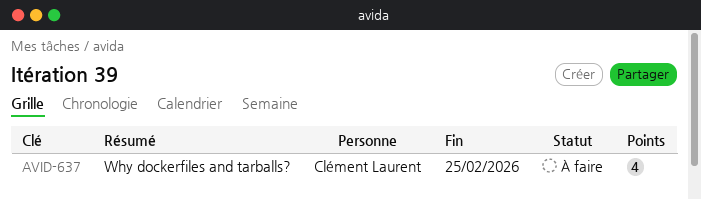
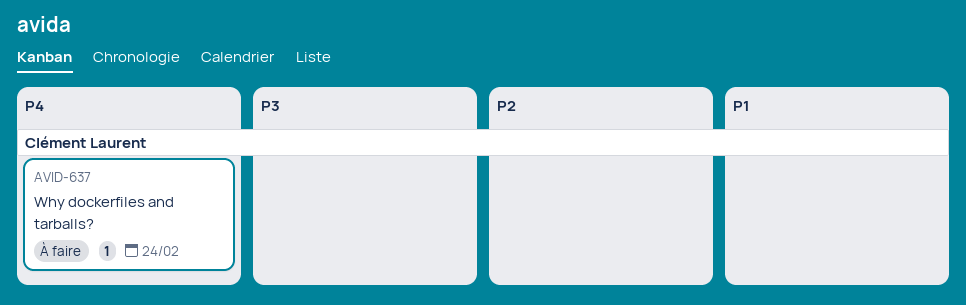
AVID-637, estimate: 4 -> 1
AVID-637, due: Feb 25 -> Feb 24

